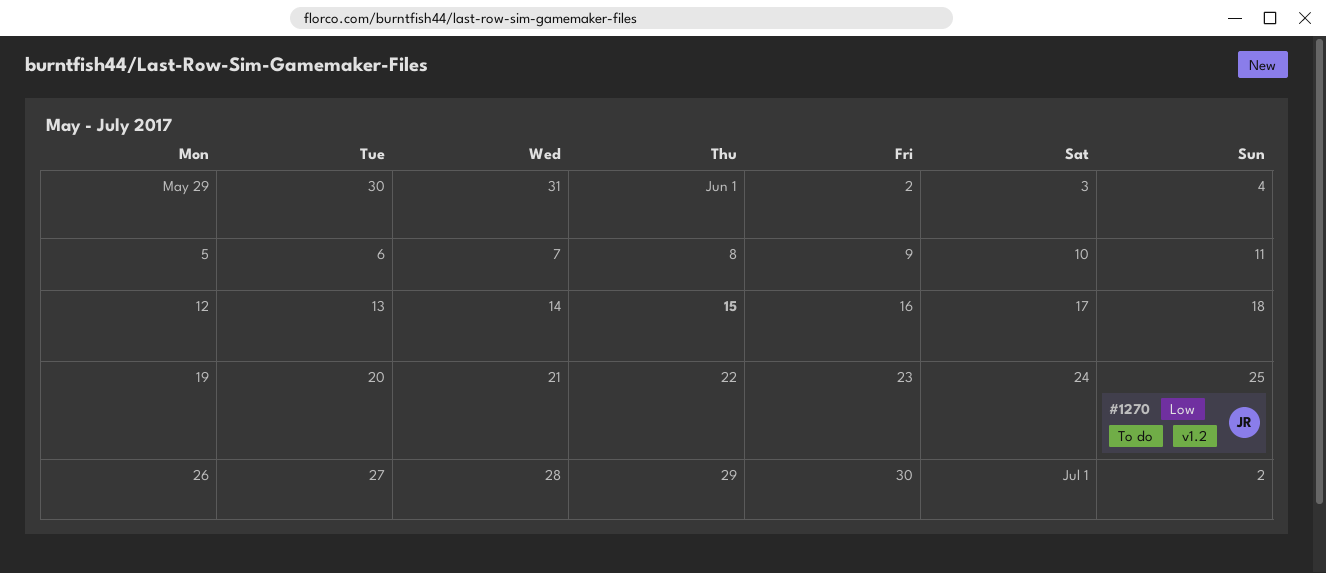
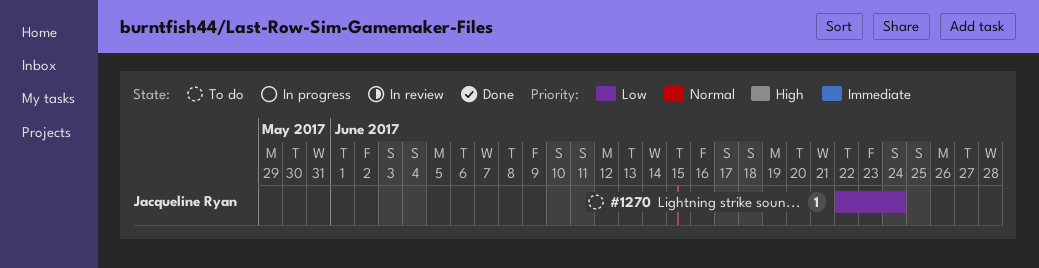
#1270, due: Jun 25 -> Jun 24

